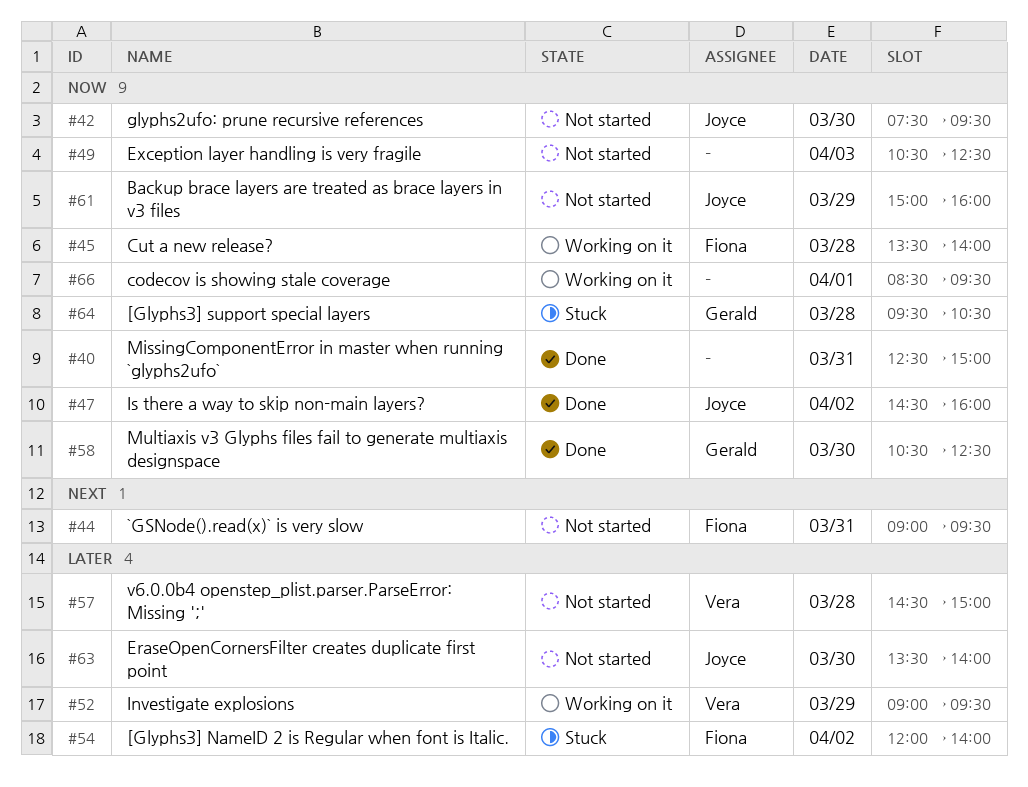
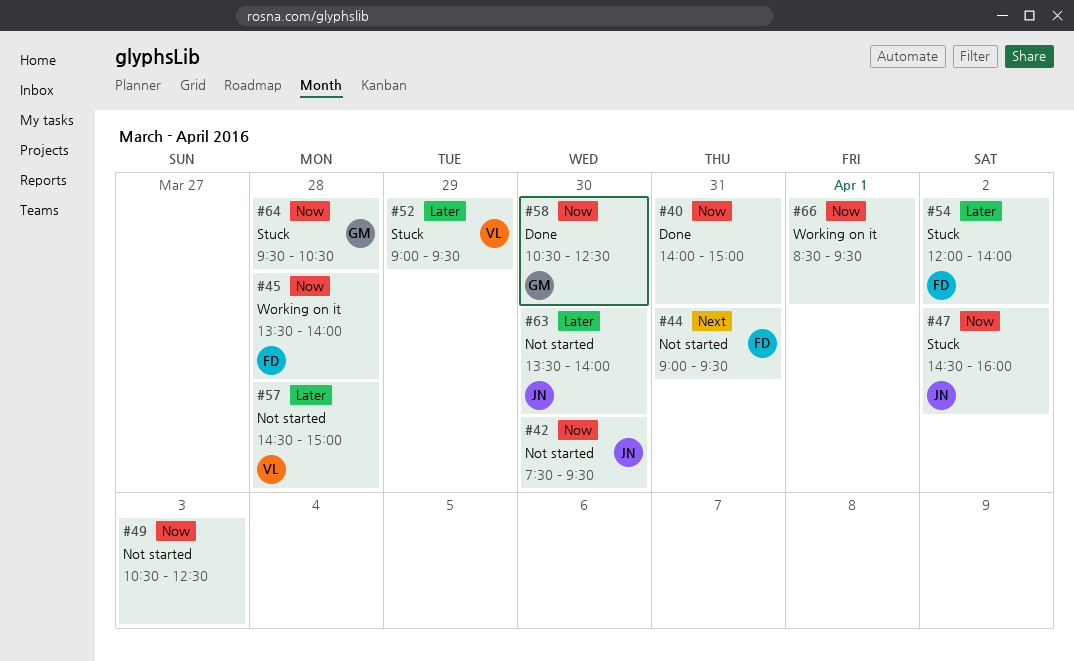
#40, begins: 12:30 -> 14:00
#47, status: Done -> Stuck
#52, status: Working on it -> Stuck
#61: present -> none

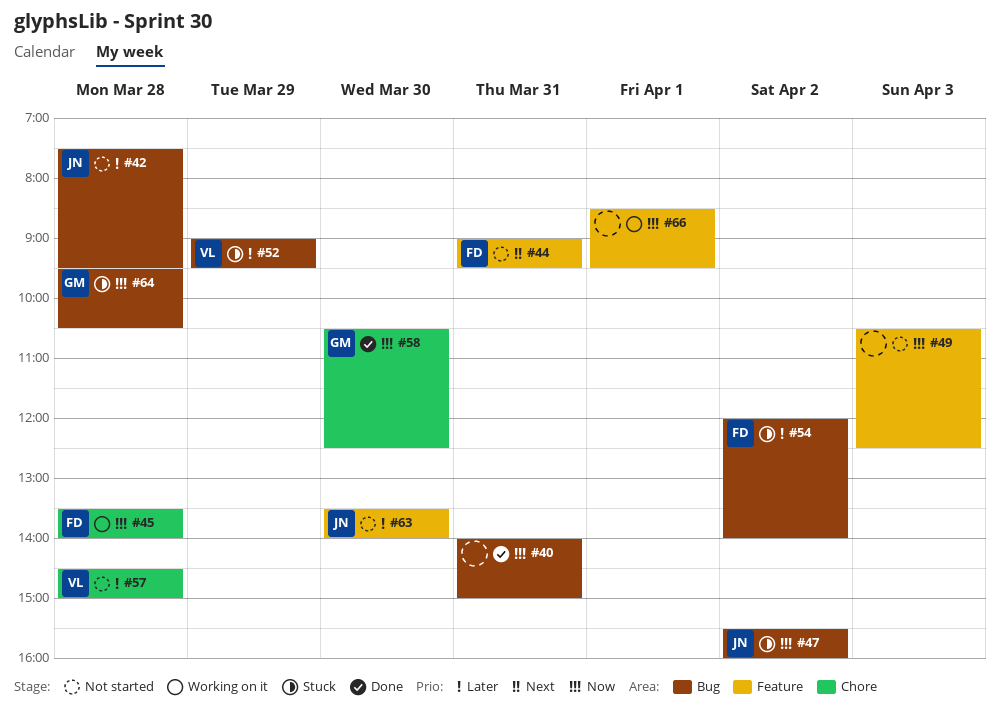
#42, priority: Now -> Later
#42, day: Mar 30 -> Mar 28
#47, begins: 14:30 -> 15:30

